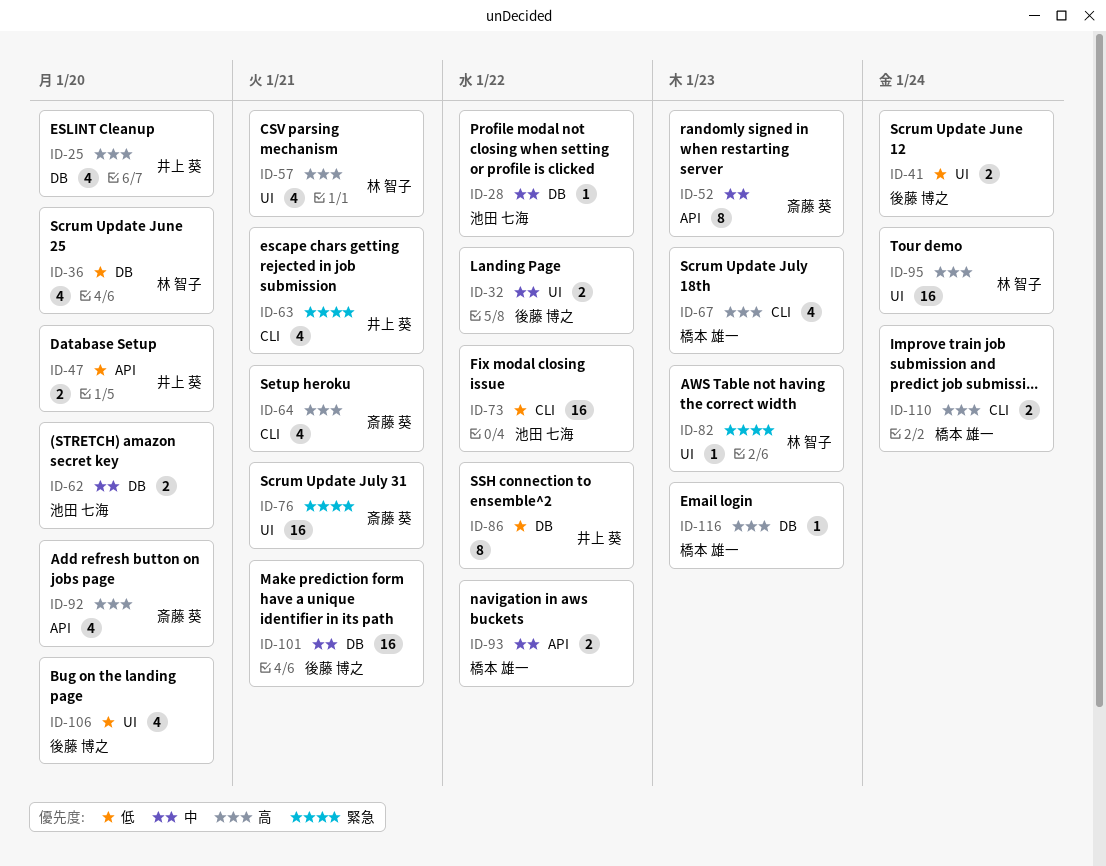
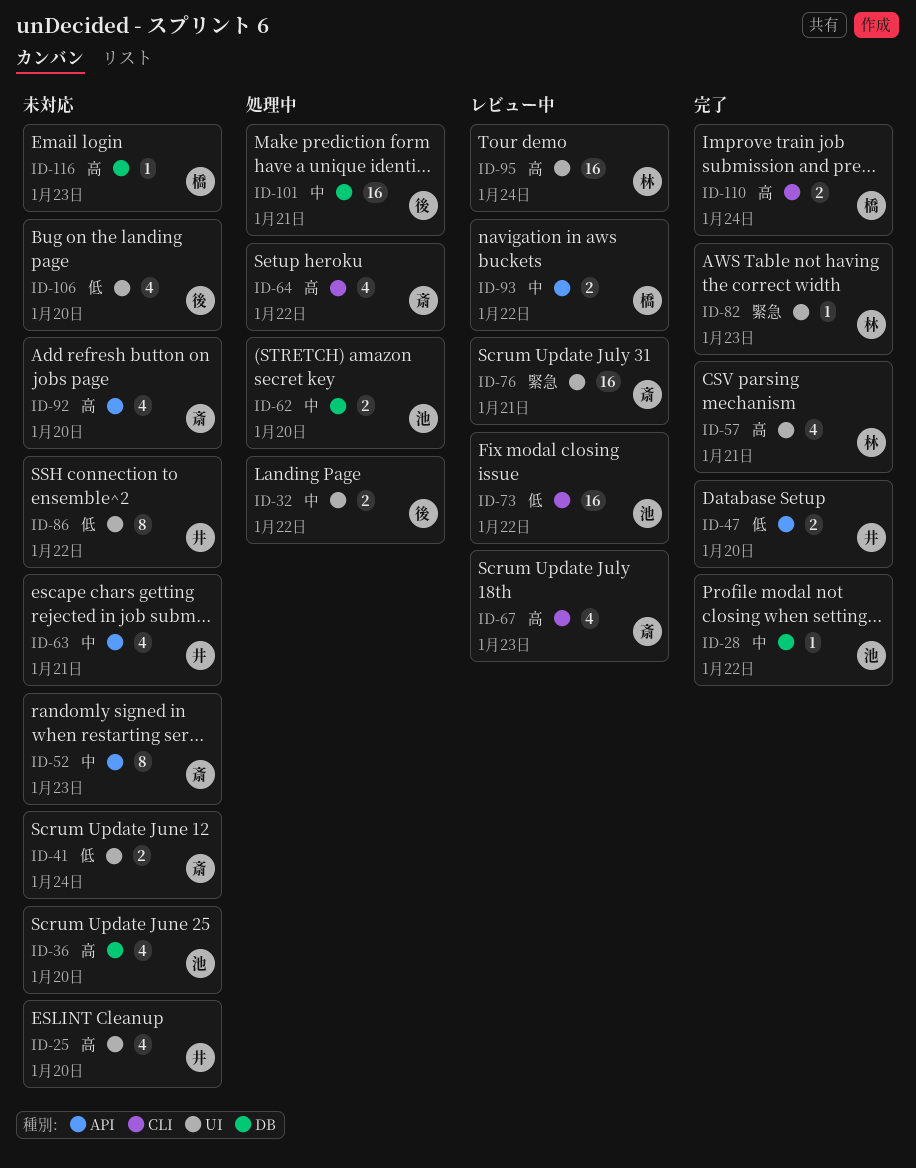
ID-25, label: DB -> UI
ID-36, owner: 林 智子 -> 池田 七海
ID-36, priority: 低 -> 高
ID-41, owner: 後藤 博之 -> 斎藤 葵
ID-63, priority: 緊急 -> 中
ID-63, label: CLI -> API
ID-64, due: Jan 21 -> Jan 22
ID-67, owner: 橋本 雄一 -> 斎藤 葵
ID-86, label: DB -> UI

